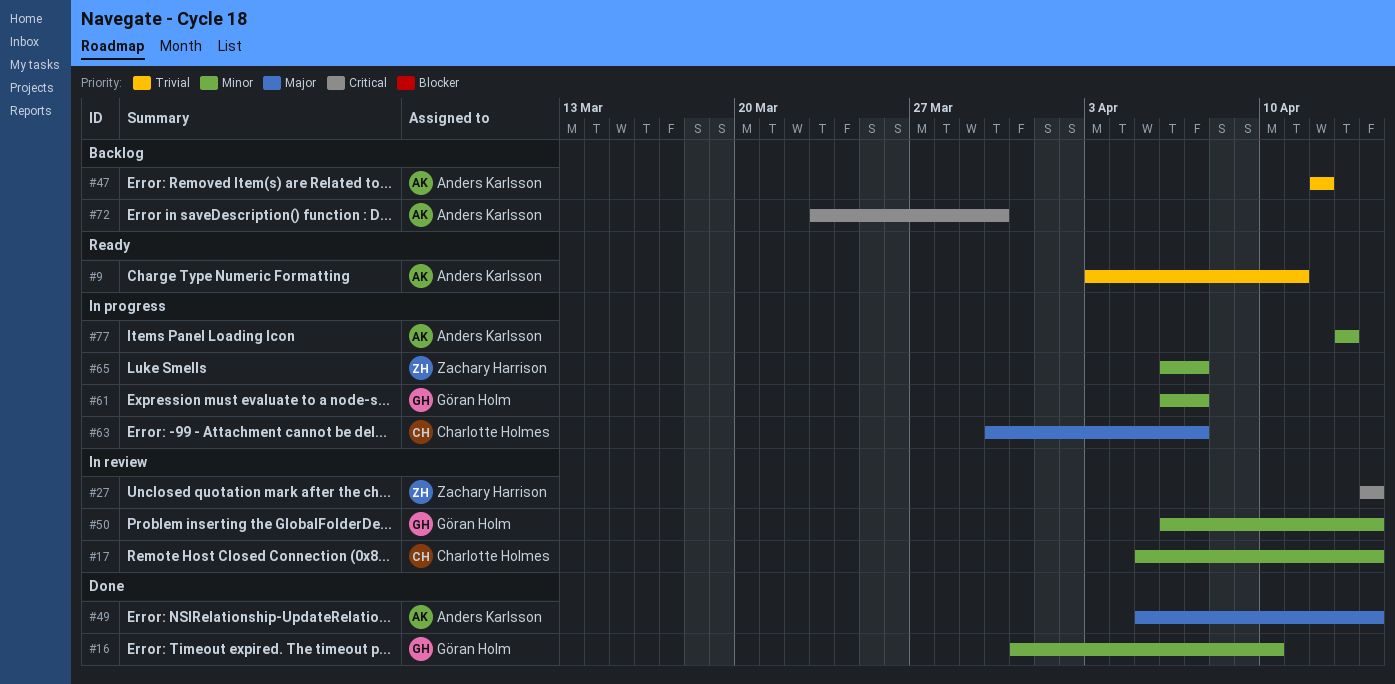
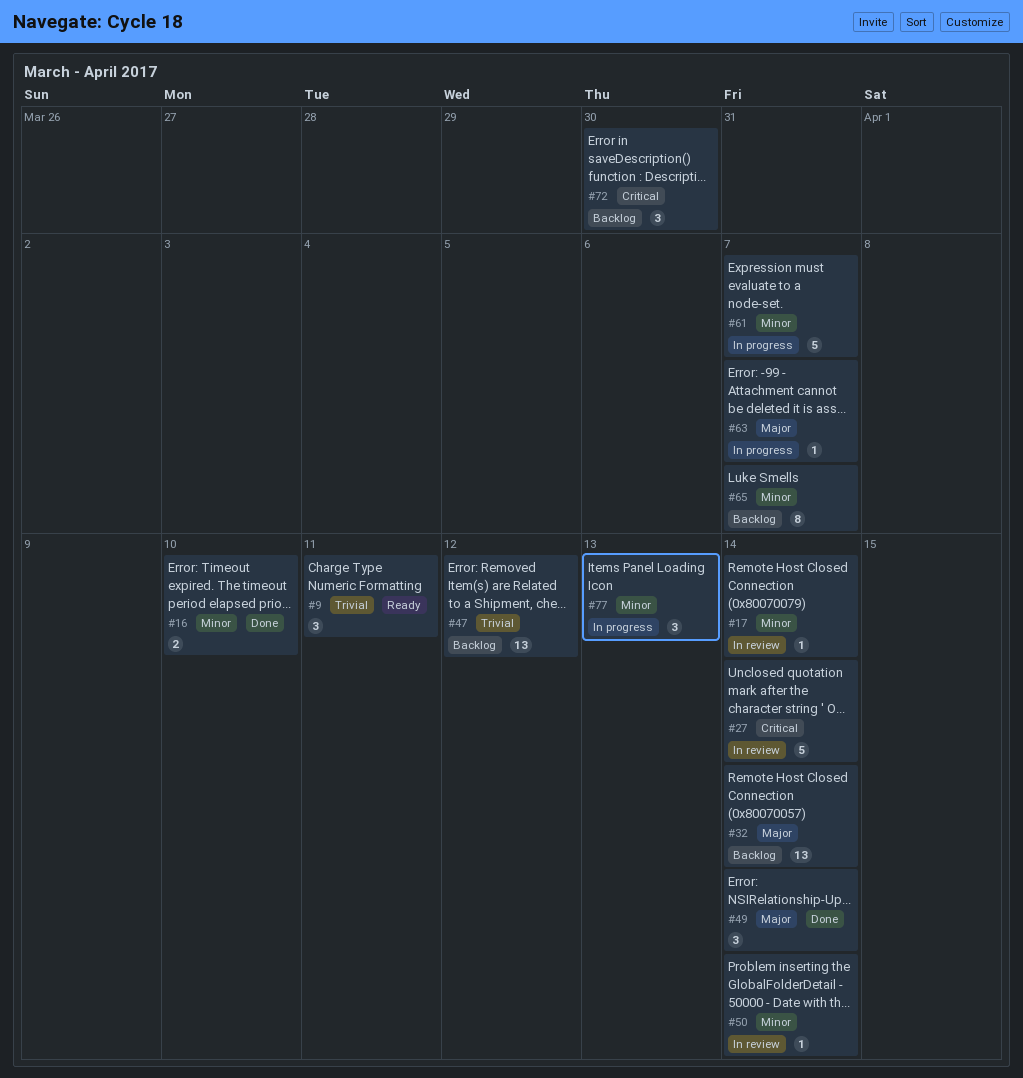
#32: none -> present
#65, status: In progress -> Backlog

